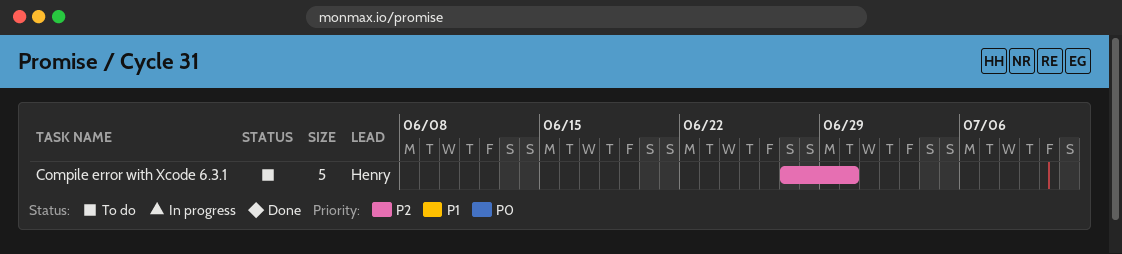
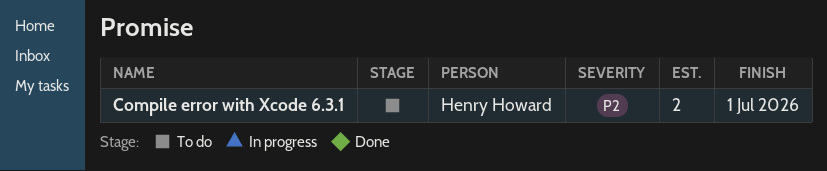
Compile error with Xcode 6.3.1, estimate: 5 -> 2
Compile error with Xcode 6.3.1, due: Jun 30 -> Jul 1

